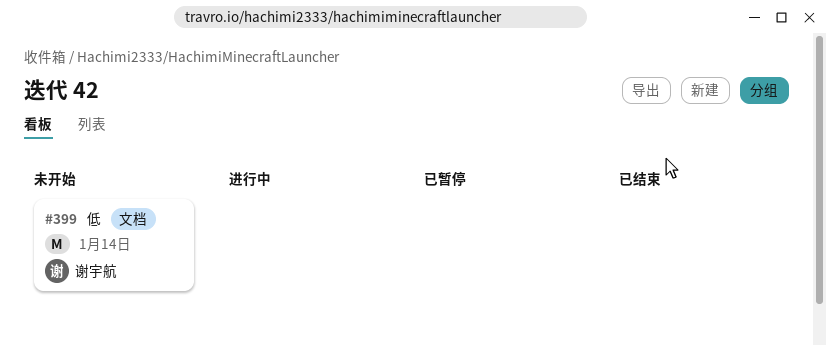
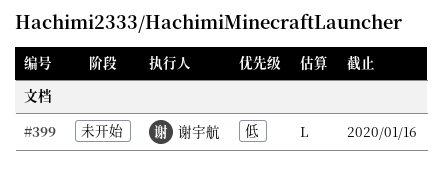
#399, estimate: M -> L
#399, due: Jan 14 -> Jan 16

